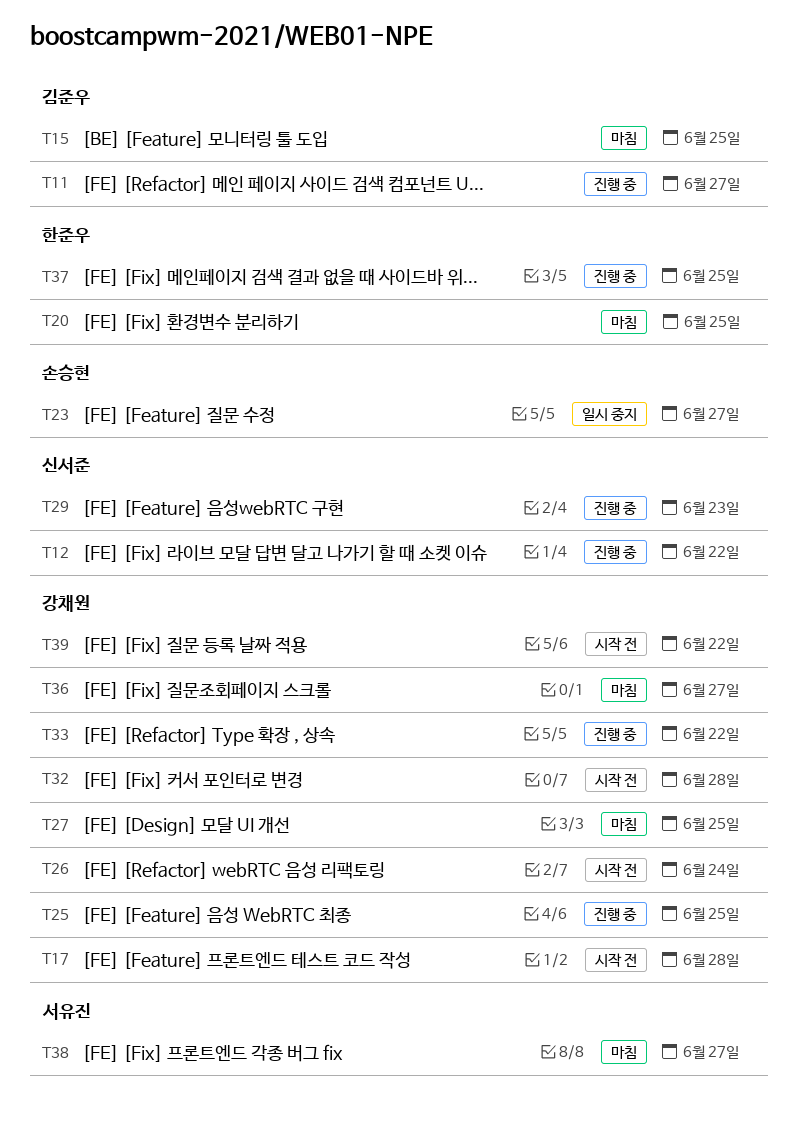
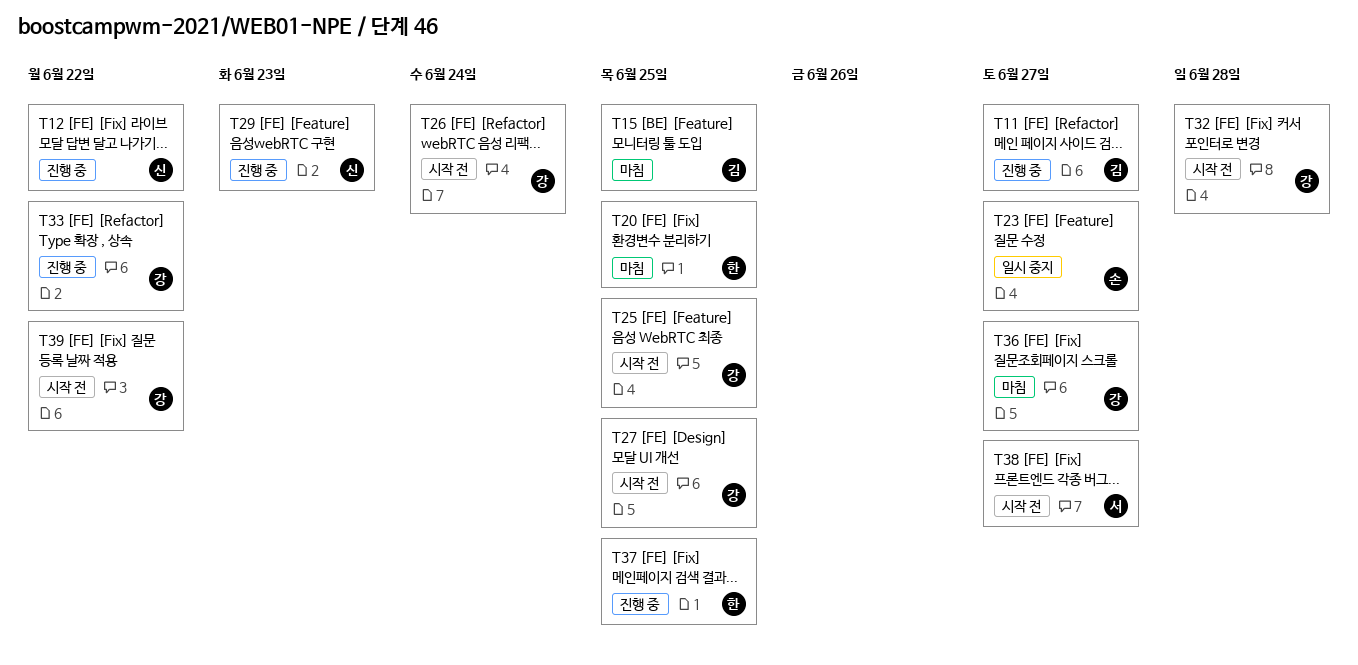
T17: present -> none
T25, status: 진행 중 -> 시작 전
T27, status: 마침 -> 시작 전
T38, status: 마침 -> 시작 전

